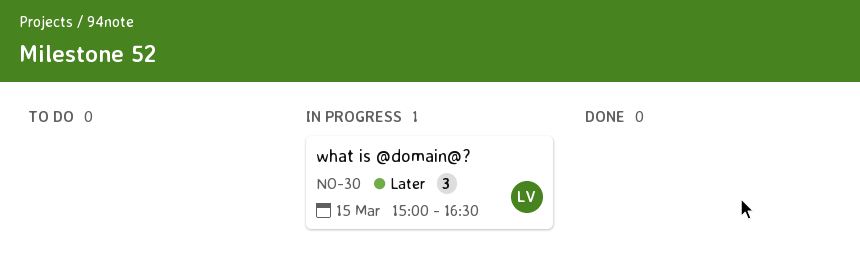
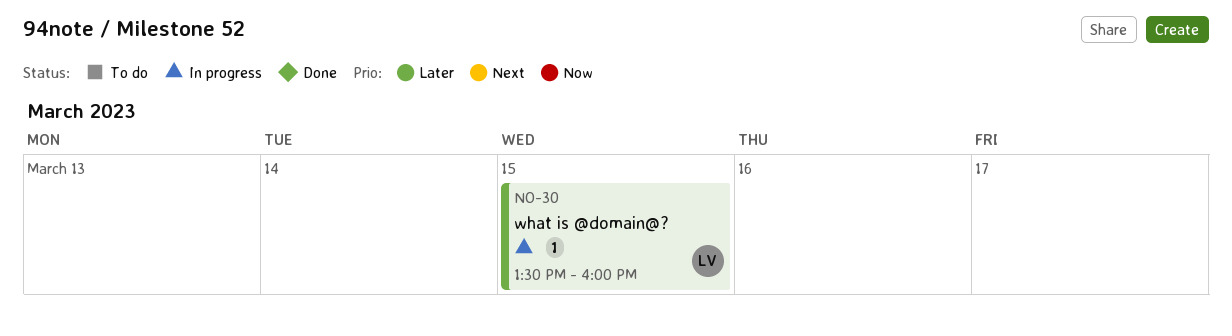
NO-30, estimate: 3 -> 1
NO-30, begins: 15:00 -> 13:30
NO-30, ends: 16:30 -> 16:00

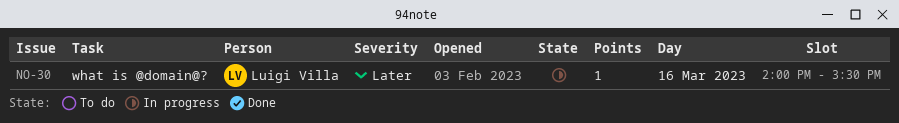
NO-30, day: Mar 15 -> Mar 16
NO-30, begins: 13:30 -> 14:00
NO-30, ends: 16:00 -> 15:30

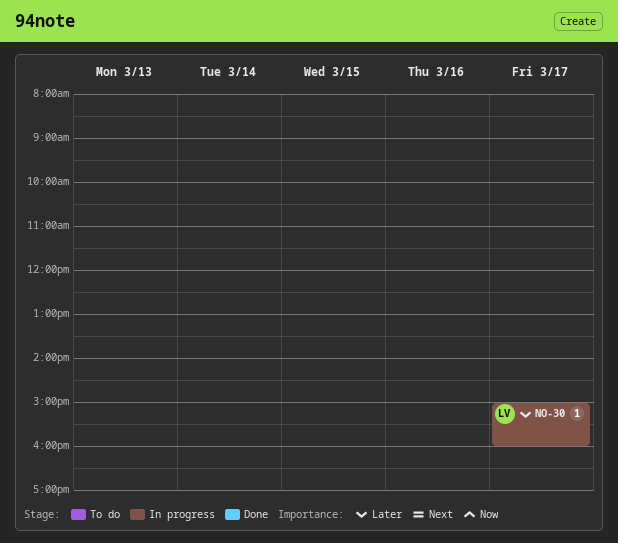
NO-30, day: Mar 16 -> Mar 17
NO-30, begins: 14:00 -> 15:00
NO-30, ends: 15:30 -> 16:00

